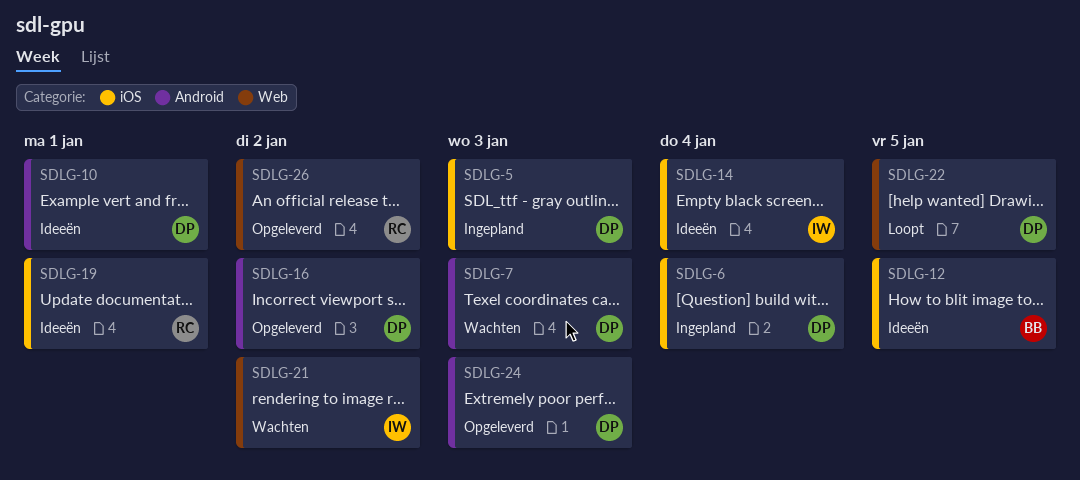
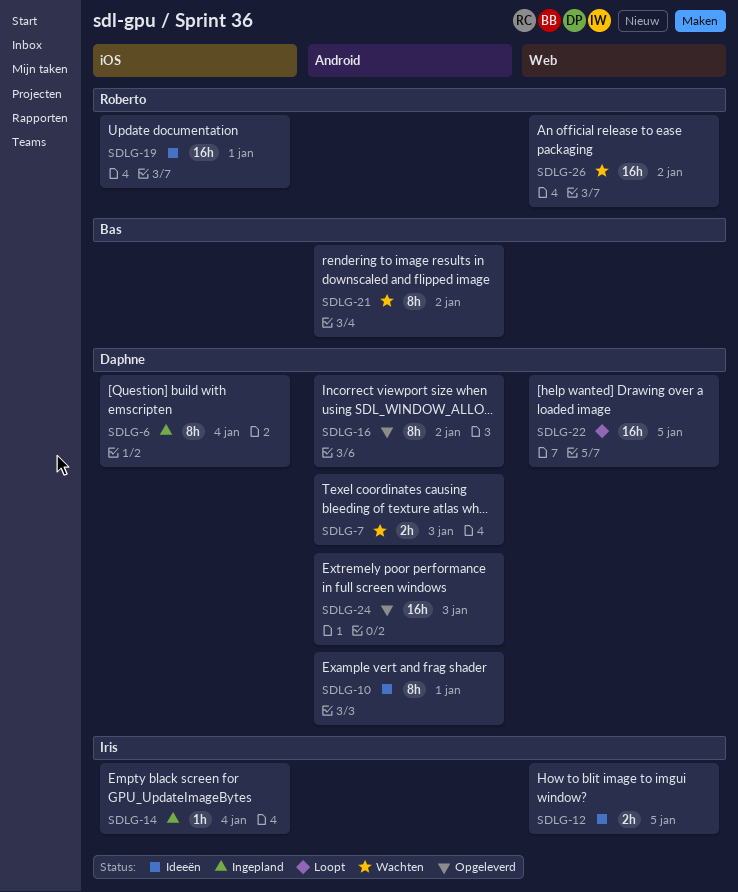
SDLG-5: present -> none
SDLG-12, owner: Bas -> Iris
SDLG-12, label: iOS -> Web
SDLG-14, status: Ideeën -> Ingepland
SDLG-21, owner: Iris -> Bas
SDLG-21, label: Web -> Android
SDLG-26, status: Opgeleverd -> Wachten

